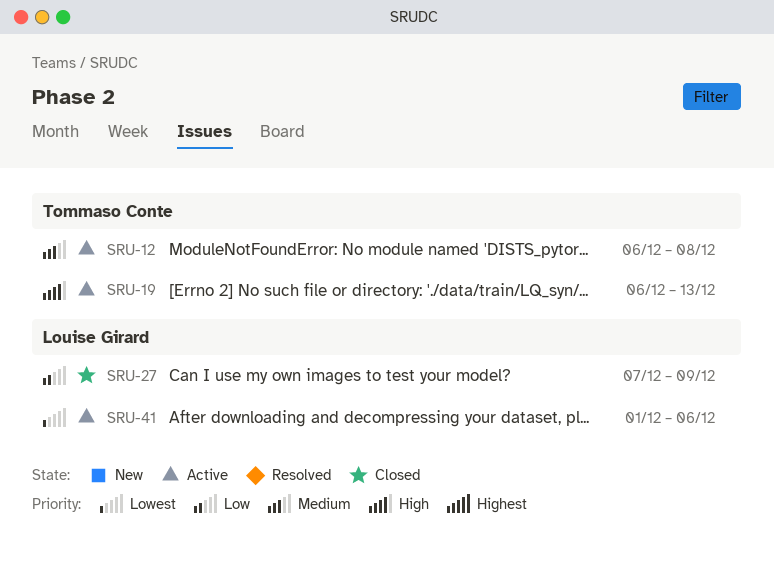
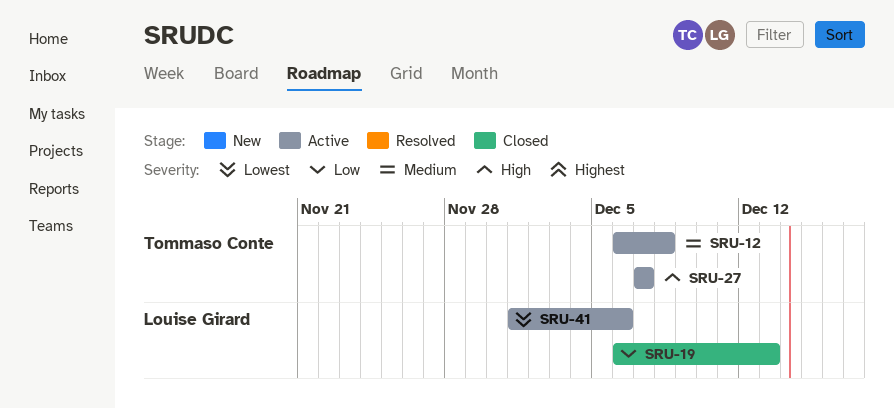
SRU-19, status: Active -> Closed
SRU-19, owner: Tommaso Conte -> Louise Girard
SRU-19, priority: High -> Low
SRU-27, status: Closed -> Active
SRU-27, owner: Louise Girard -> Tommaso Conte
SRU-27, priority: Low -> High
SRU-27, due: Dec 9 -> Dec 7

